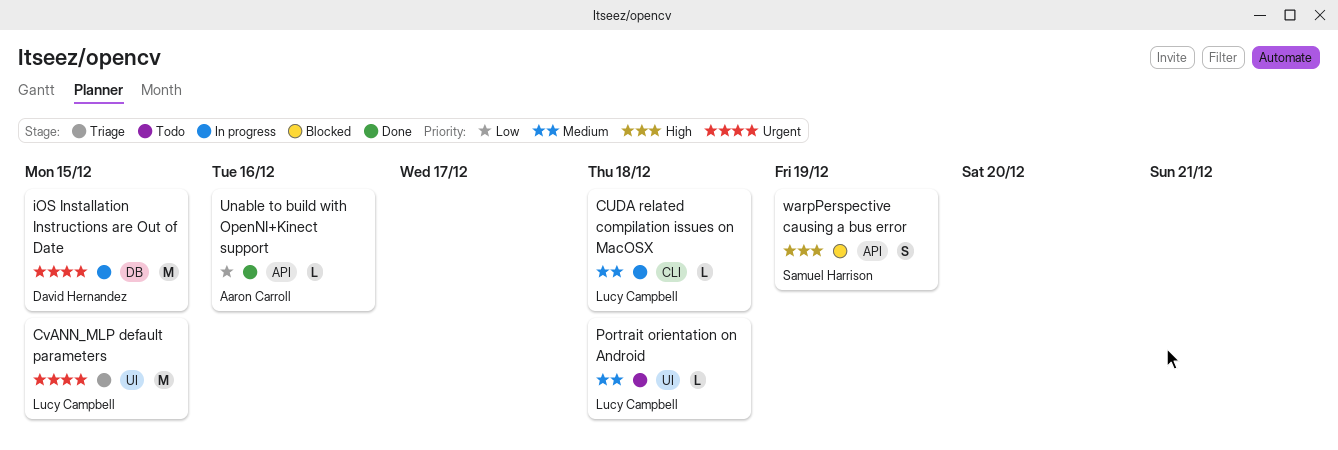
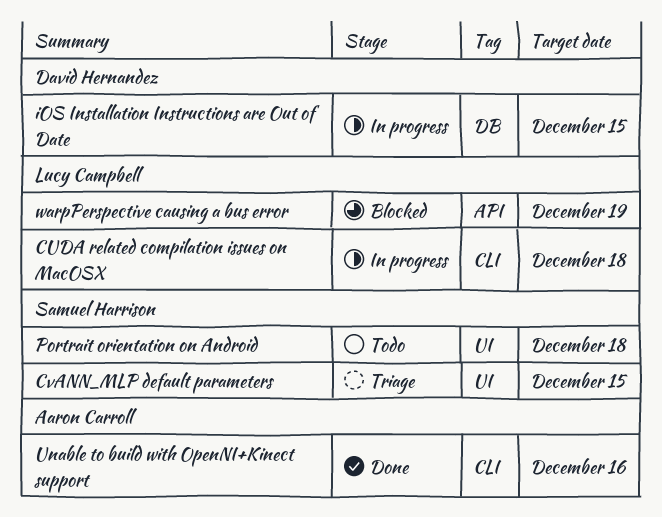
CvANN_MLP default parameters, owner: Lucy Campbell -> Samuel Harrison
Portrait orientation on Android, owner: Lucy Campbell -> Samuel Harrison
Unable to build with OpenNI+Kinect support, label: API -> CLI
warpPerspective causing a bus error, owner: Samuel Harrison -> Lucy Campbell

